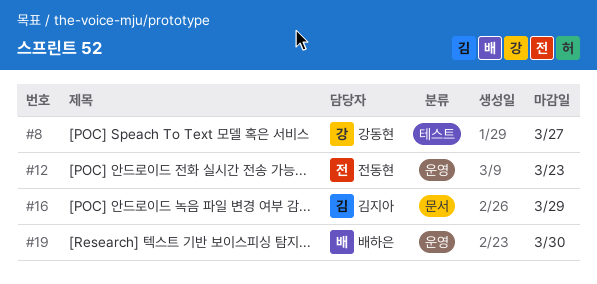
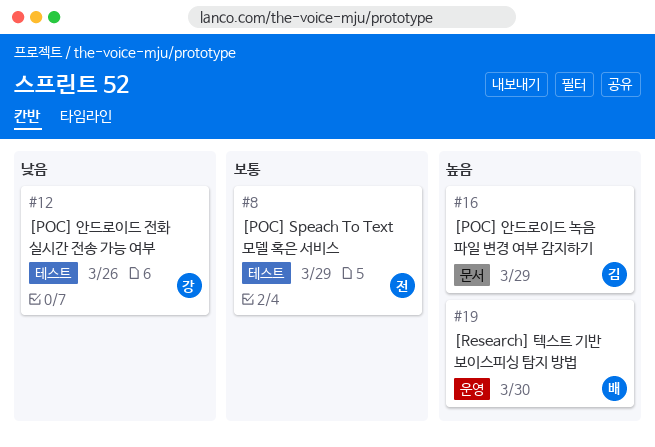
#8, owner: 강동현 -> 전동현
#8, due: Mar 27 -> Mar 29
#12, owner: 전동현 -> 강동현
#12, label: 운영 -> 테스트
#12, due: Mar 23 -> Mar 26

